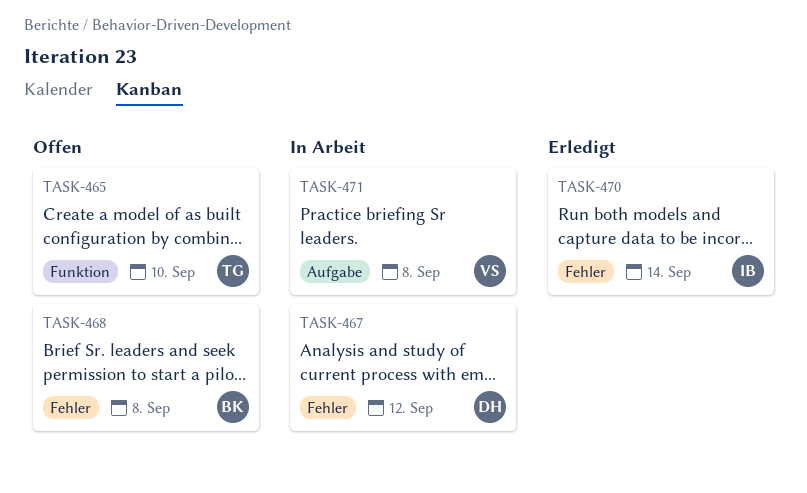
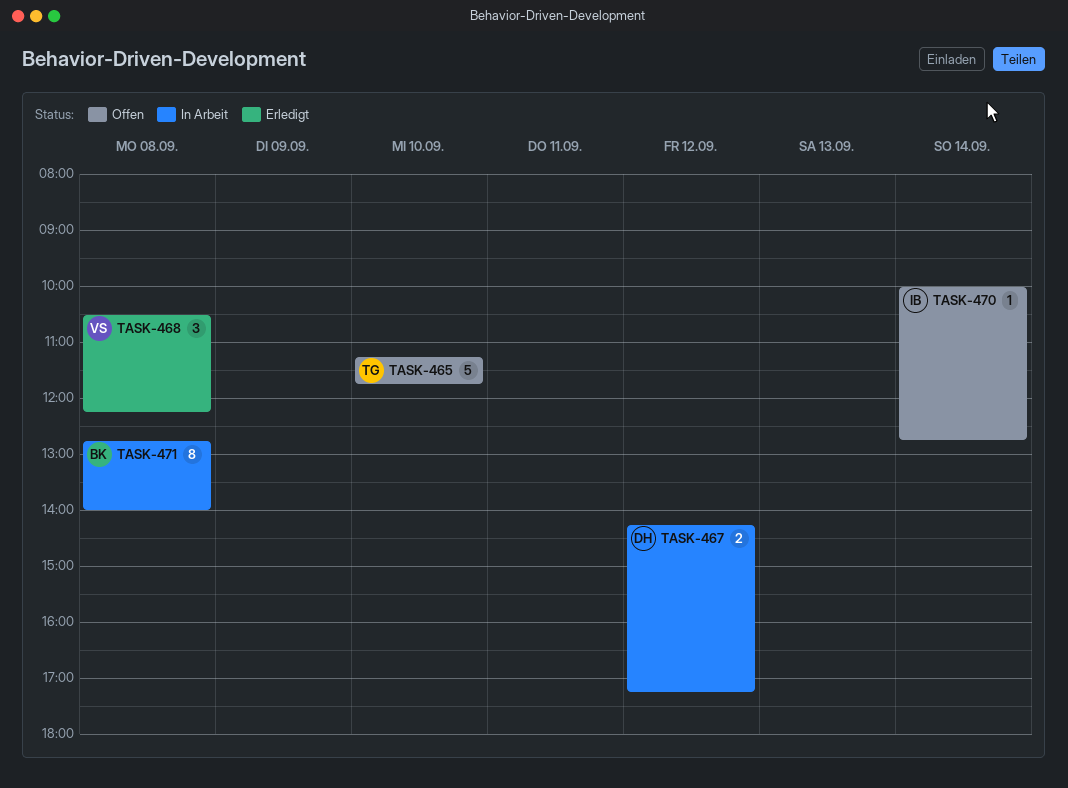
TASK-468, status: Offen -> Erledigt
TASK-468, owner: BK -> VS
TASK-470, status: Erledigt -> Offen
TASK-471, owner: VS -> BK

